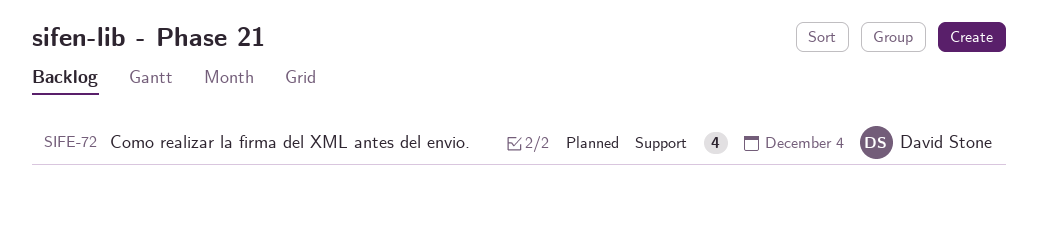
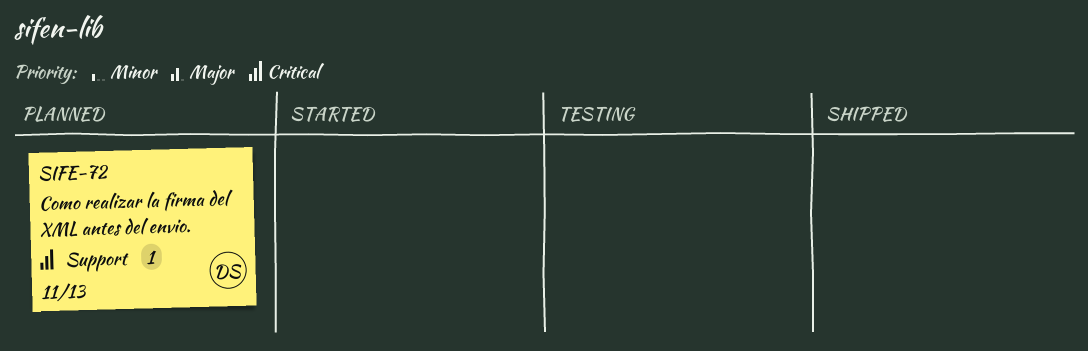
SIFE-72, estimate: 4 -> 1
SIFE-72, due: Dec 4 -> Nov 13

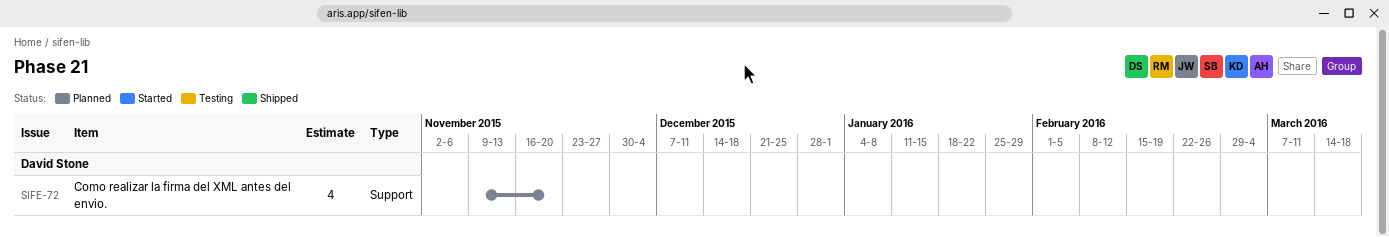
SIFE-72, estimate: 1 -> 4
SIFE-72, due: Nov 13 -> Nov 20

